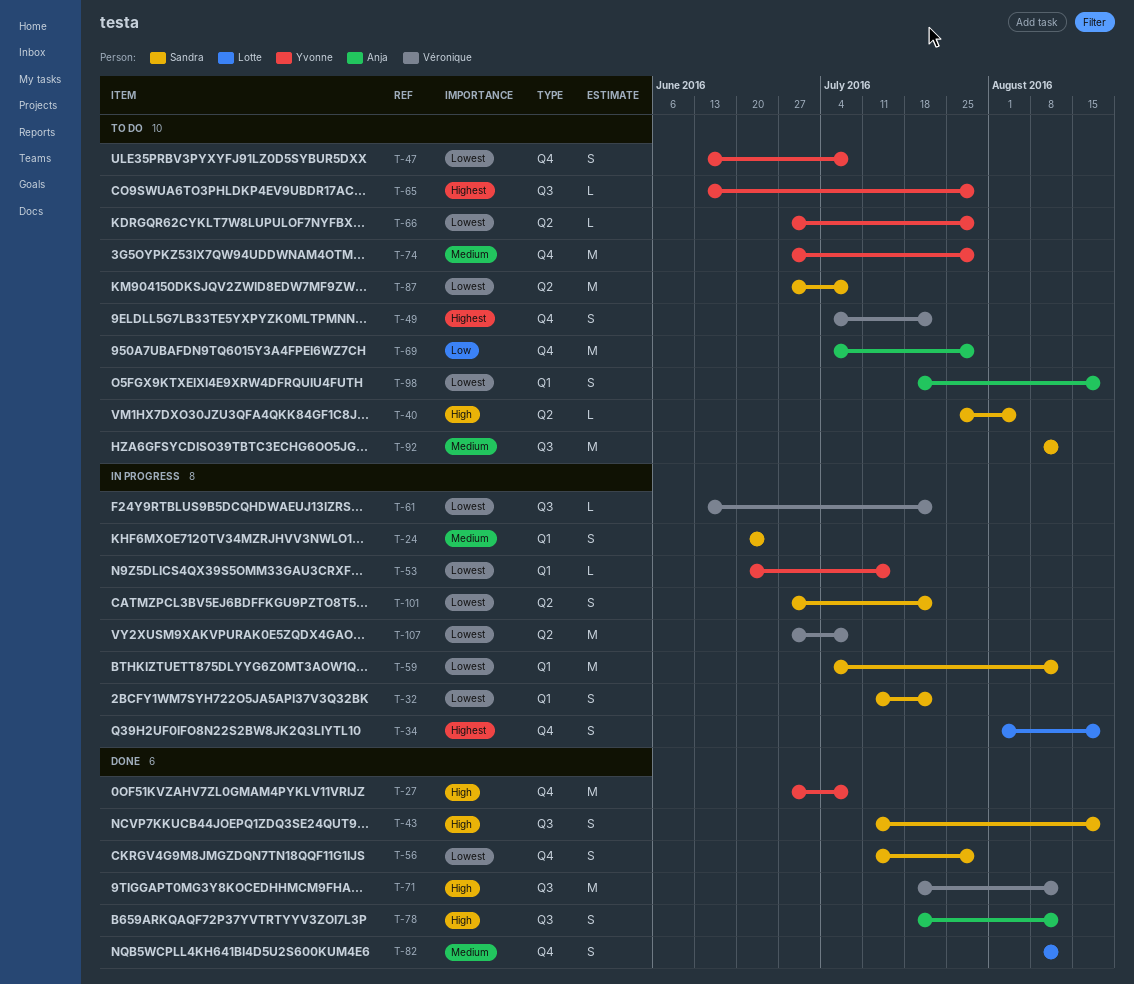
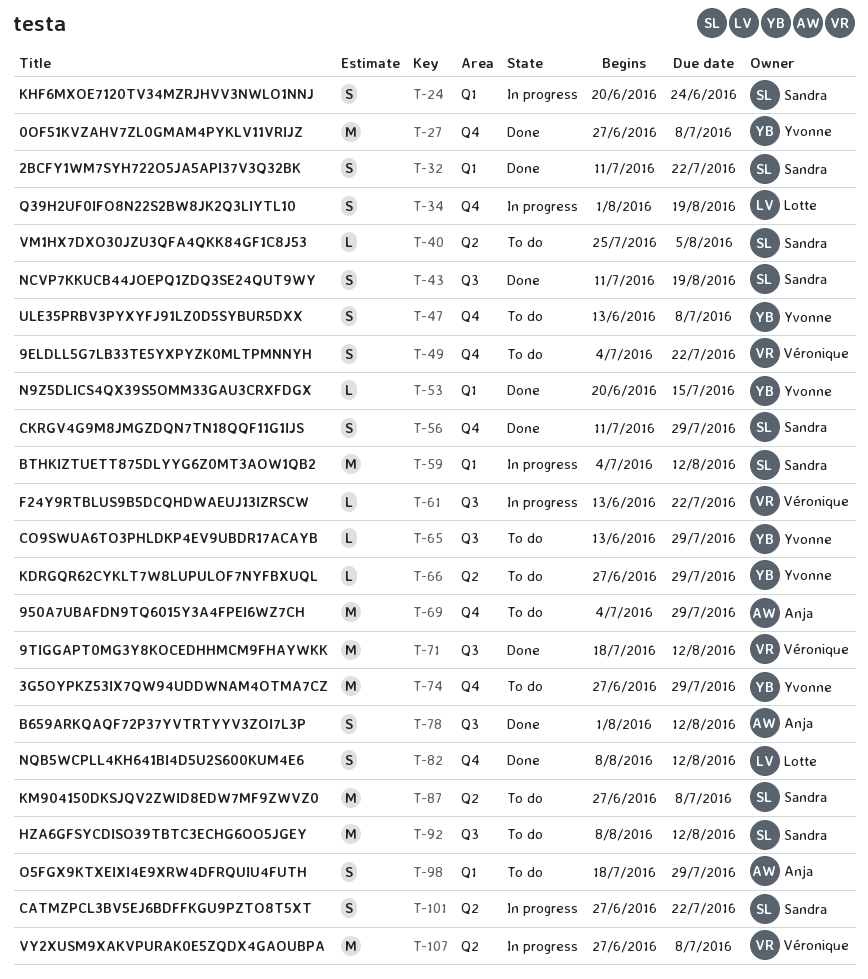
T-32, status: In progress -> Done
T-53, status: In progress -> Done
T-78, start: Jul 18 -> Aug 1
T-98, due: Aug 19 -> Jul 29

